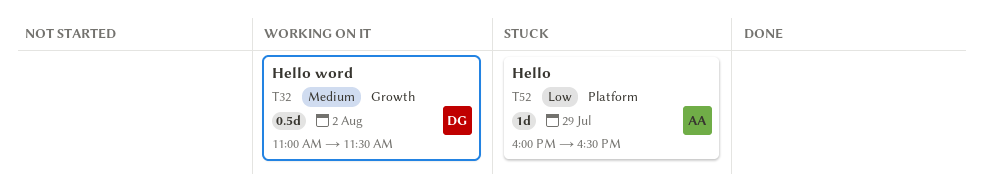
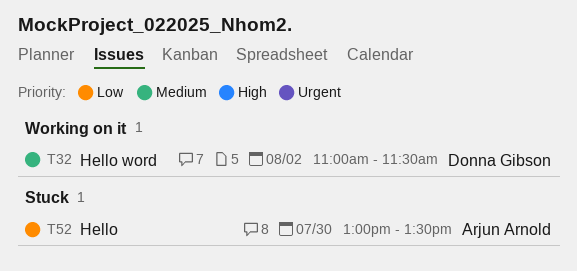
T52, day: Jul 29 -> Jul 30
T52, begins: 16:00 -> 13:00
T52, ends: 16:30 -> 13:30

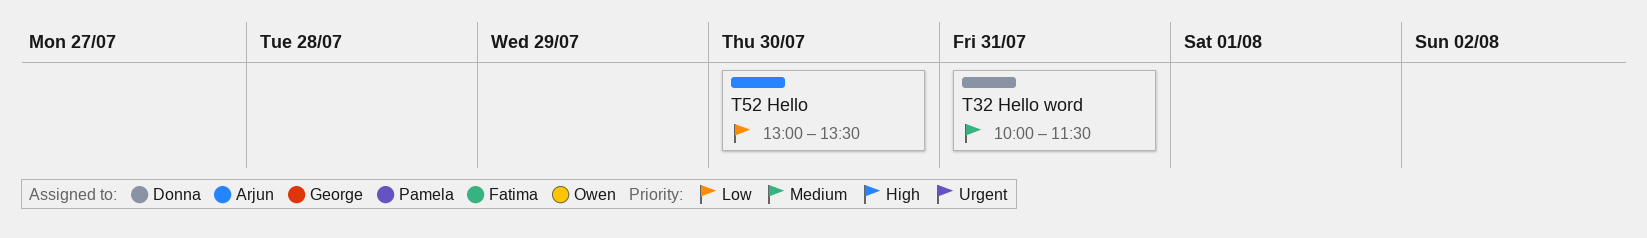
T32, day: Aug 2 -> Jul 31
T32, begins: 11:00 -> 10:00

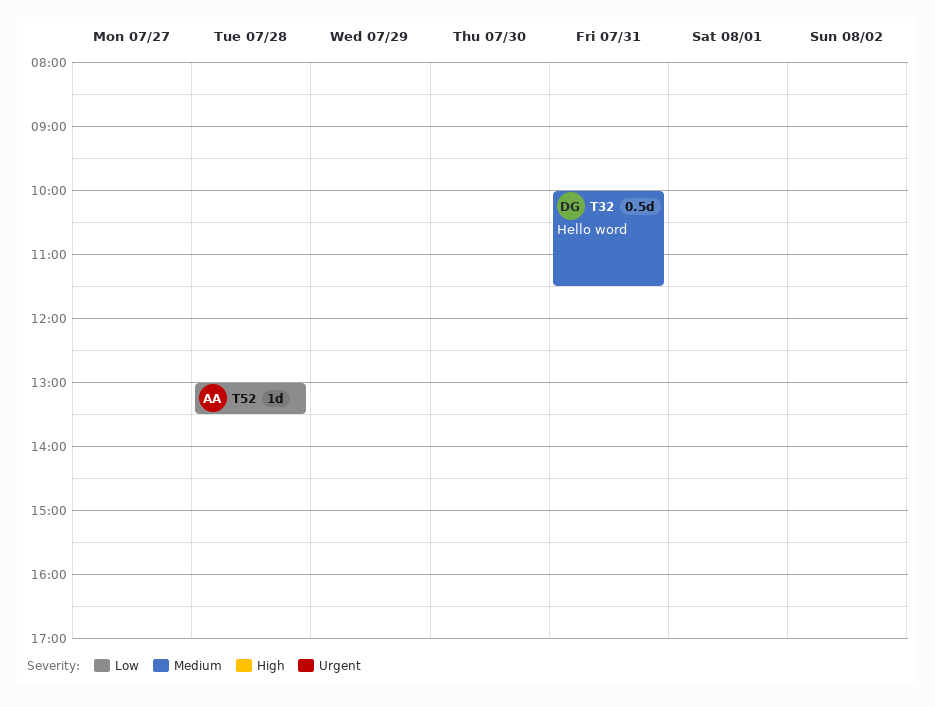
T52, day: Jul 30 -> Jul 28

